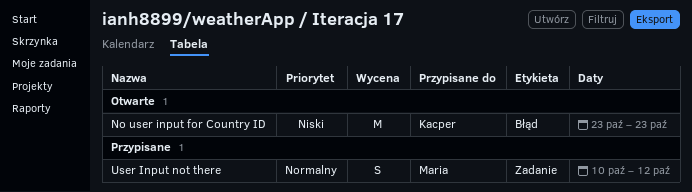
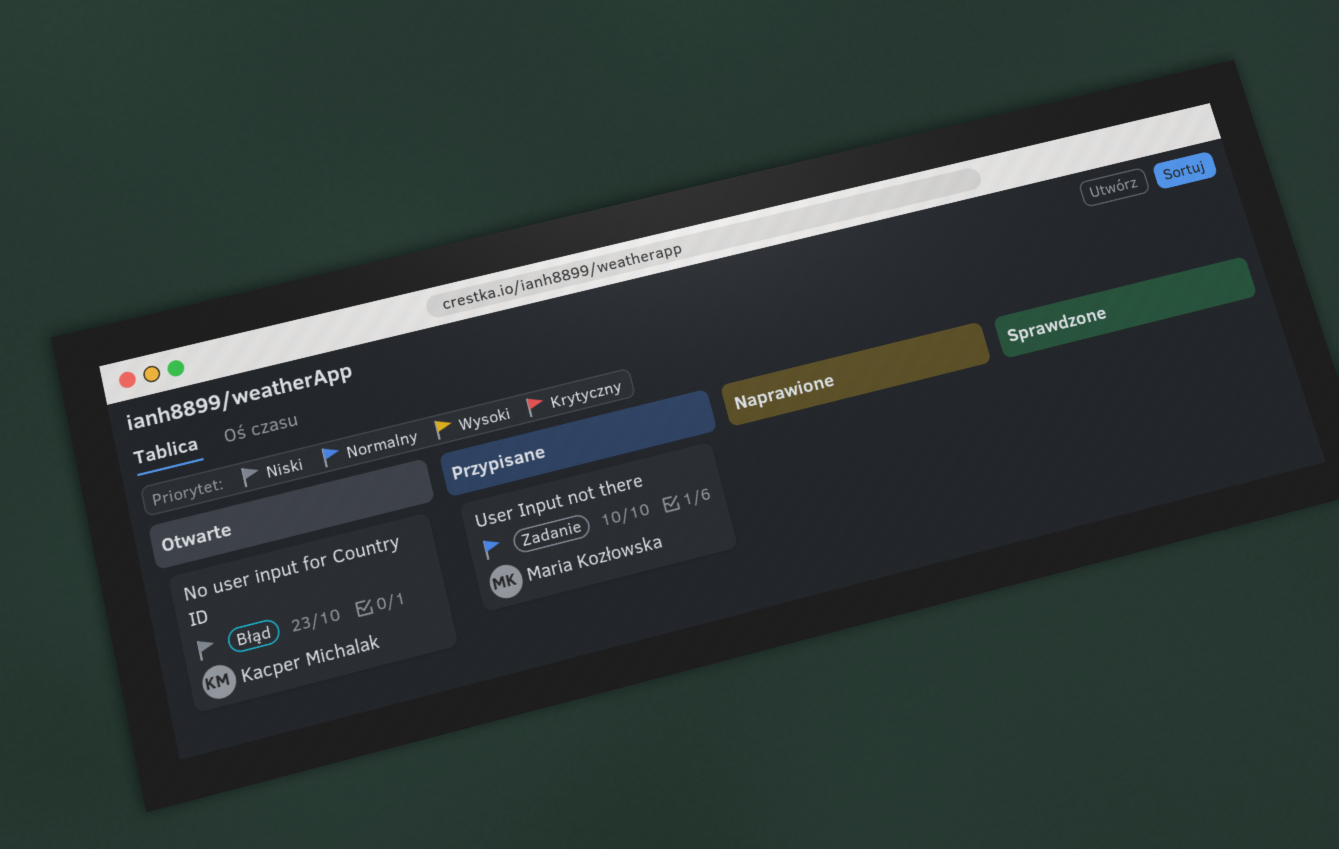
User Input not there, due: Oct 12 -> Oct 10

